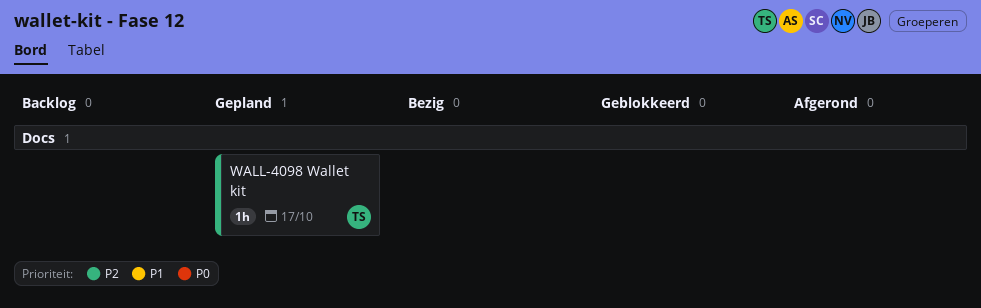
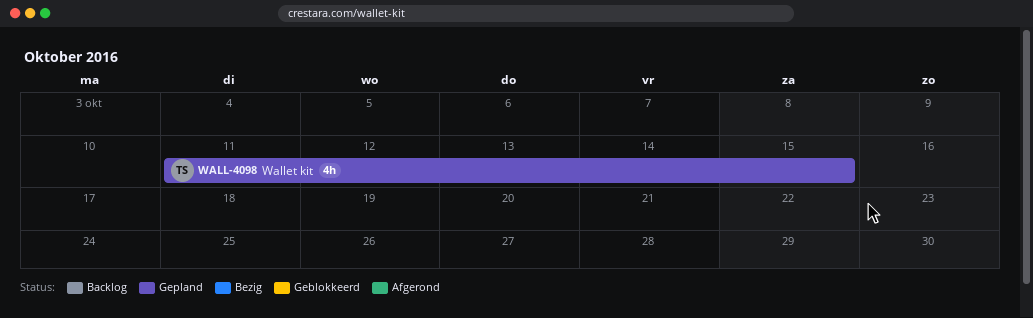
WALL-4098, estimate: 1h -> 4h
WALL-4098, due: Oct 17 -> Oct 15

